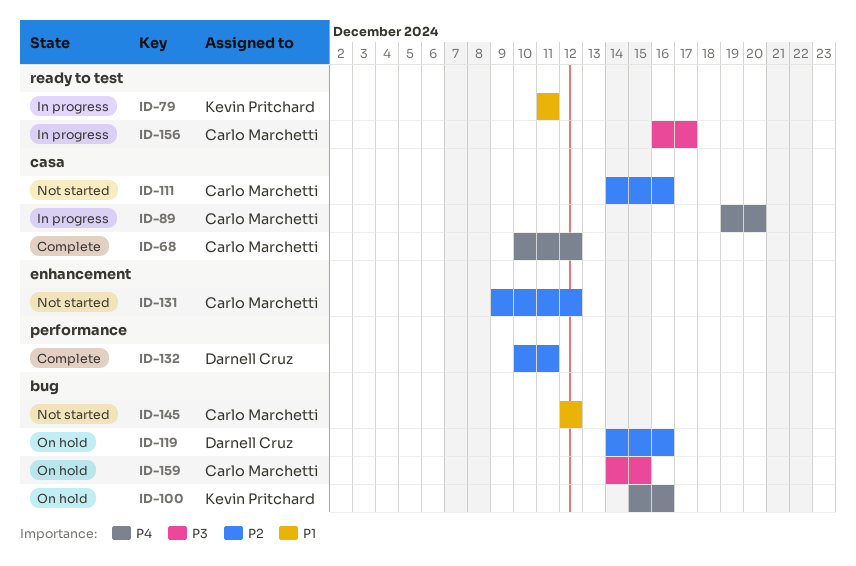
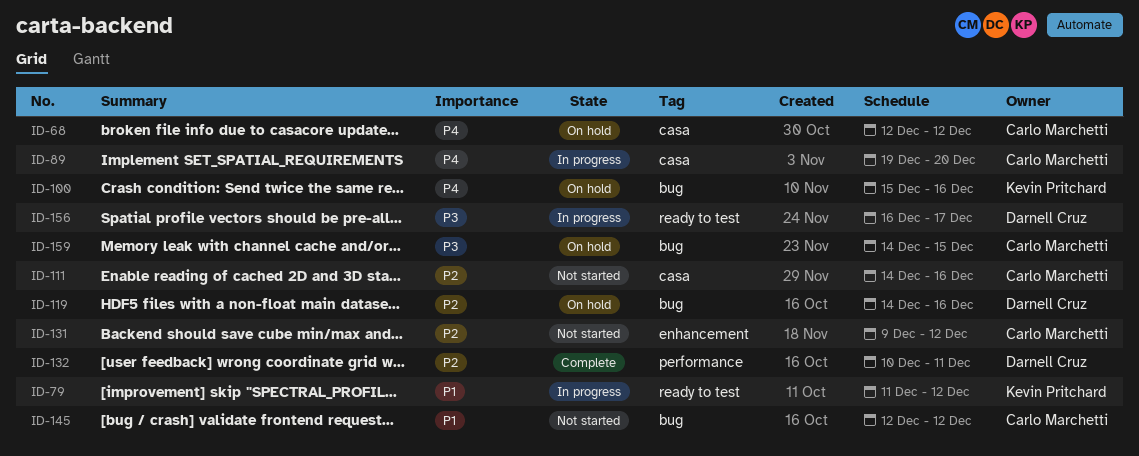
ID-68, status: Complete -> On hold
ID-68, start: Dec 10 -> Dec 12
ID-79, due: Dec 11 -> Dec 12
ID-156, owner: Carlo Marchetti -> Darnell Cruz

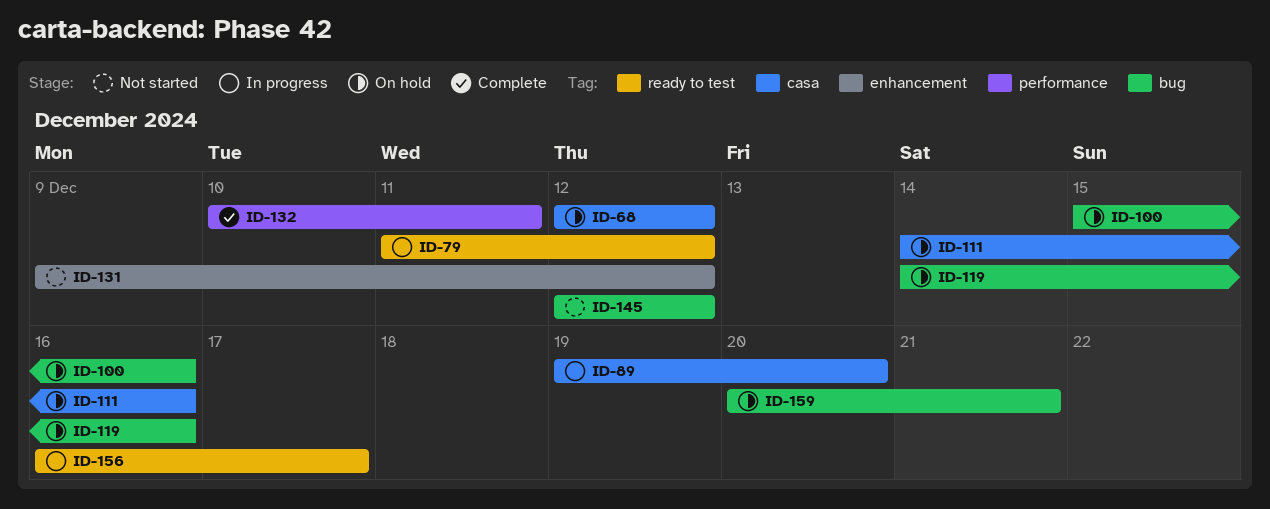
ID-111, status: Not started -> On hold
ID-159, start: Dec 14 -> Dec 20
ID-159, due: Dec 15 -> Dec 21

